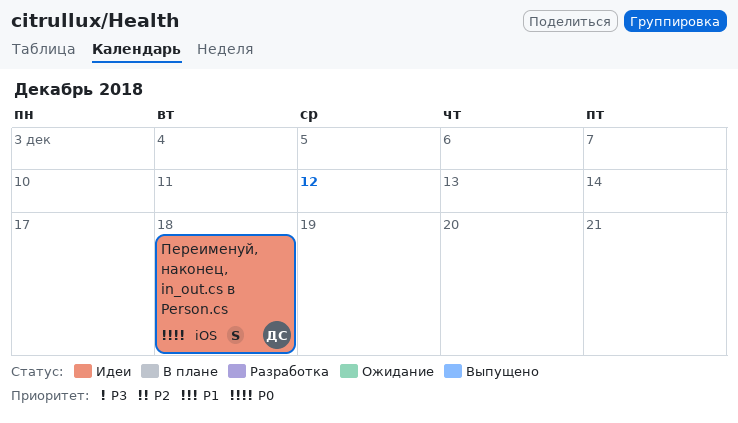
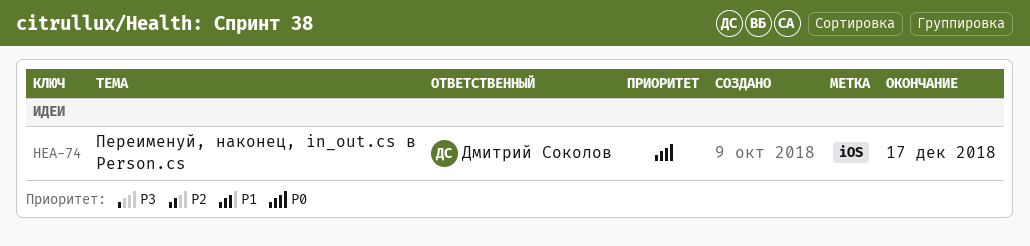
Переименуй, наконец, in_out.cs в Person.cs, due: Dec 18 -> Dec 17

